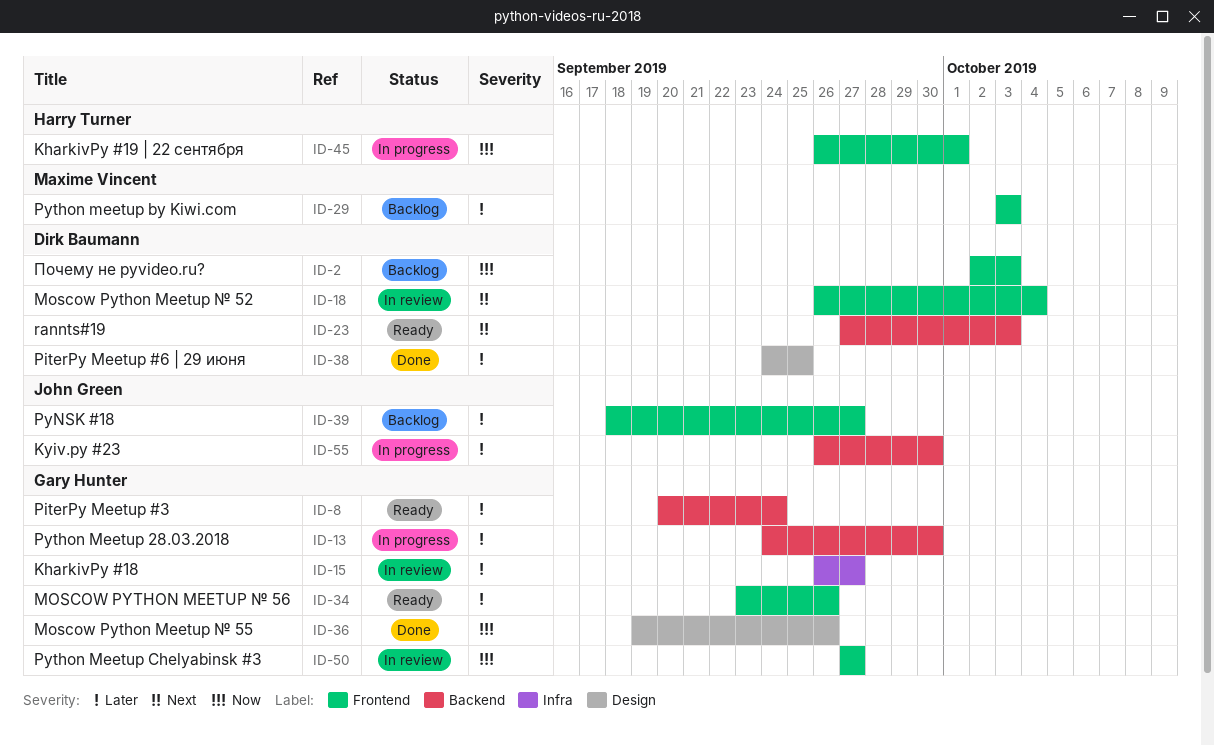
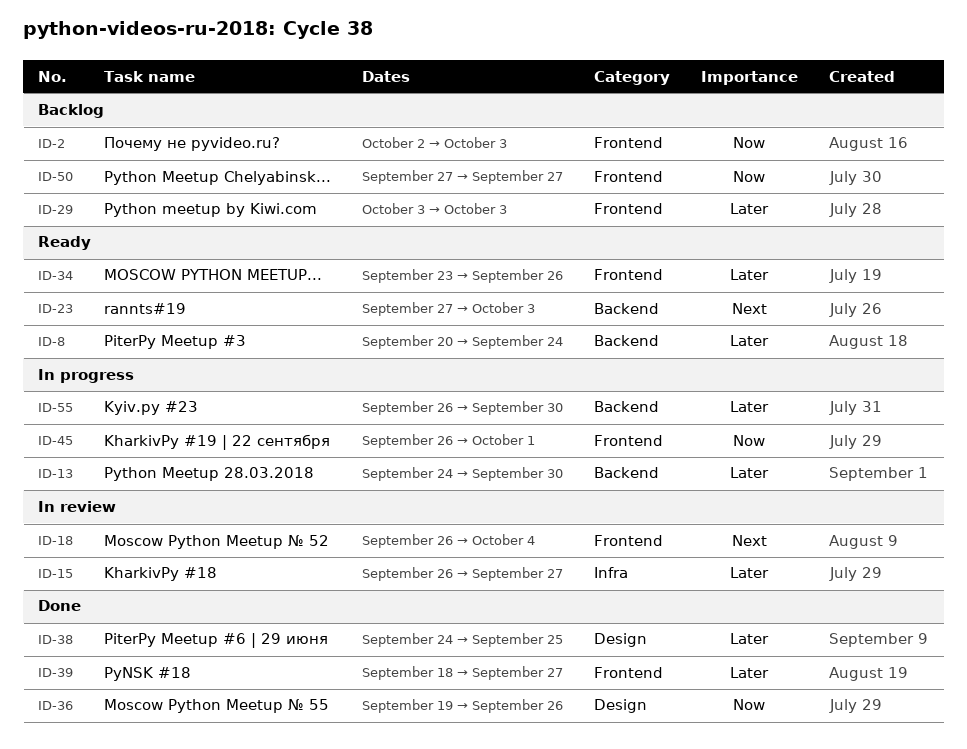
ID-39, status: Backlog -> Done
ID-50, status: In review -> Backlog

